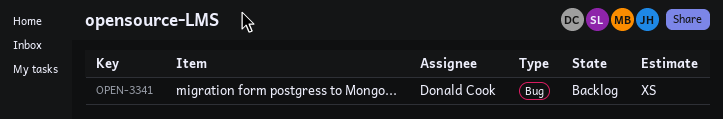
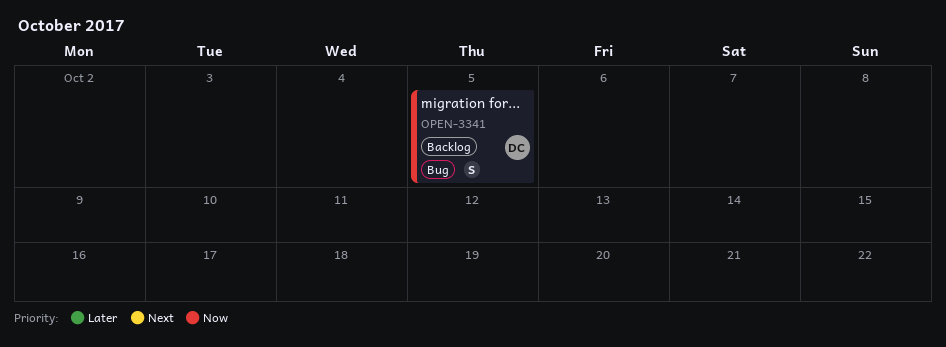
OPEN-3341, estimate: XS -> S

